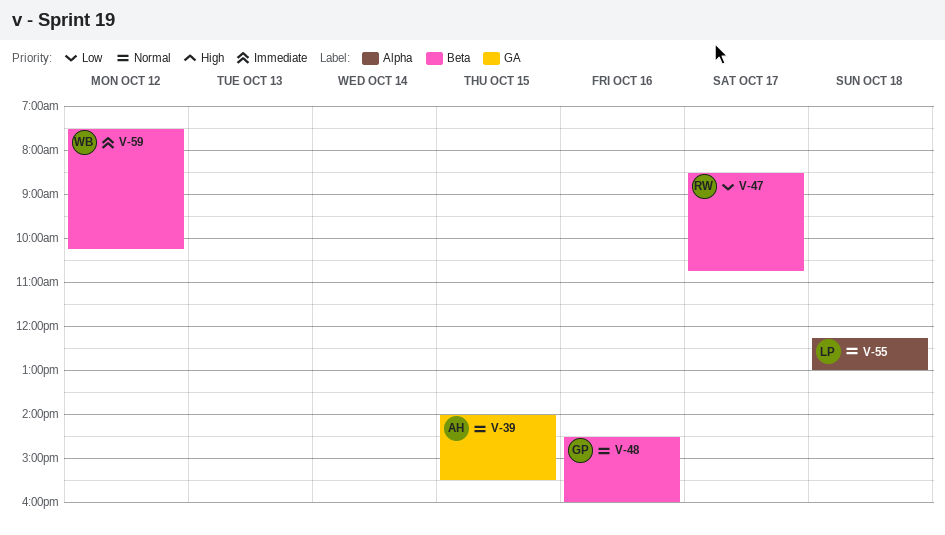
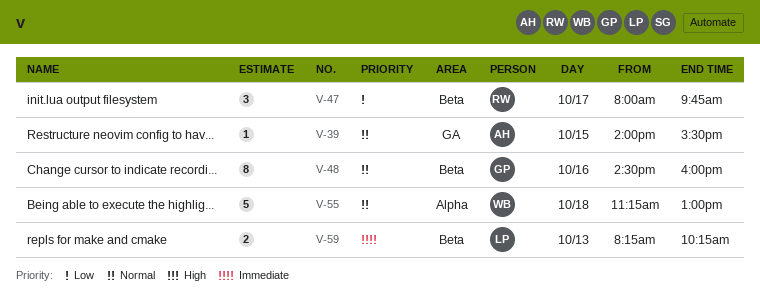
V-47, begins: 08:30 -> 08:00
V-47, ends: 10:45 -> 09:45
V-55, owner: LP -> WB
V-55, begins: 12:15 -> 11:15
V-59, owner: WB -> LP
V-59, day: Oct 12 -> Oct 13
V-59, begins: 07:30 -> 08:15

